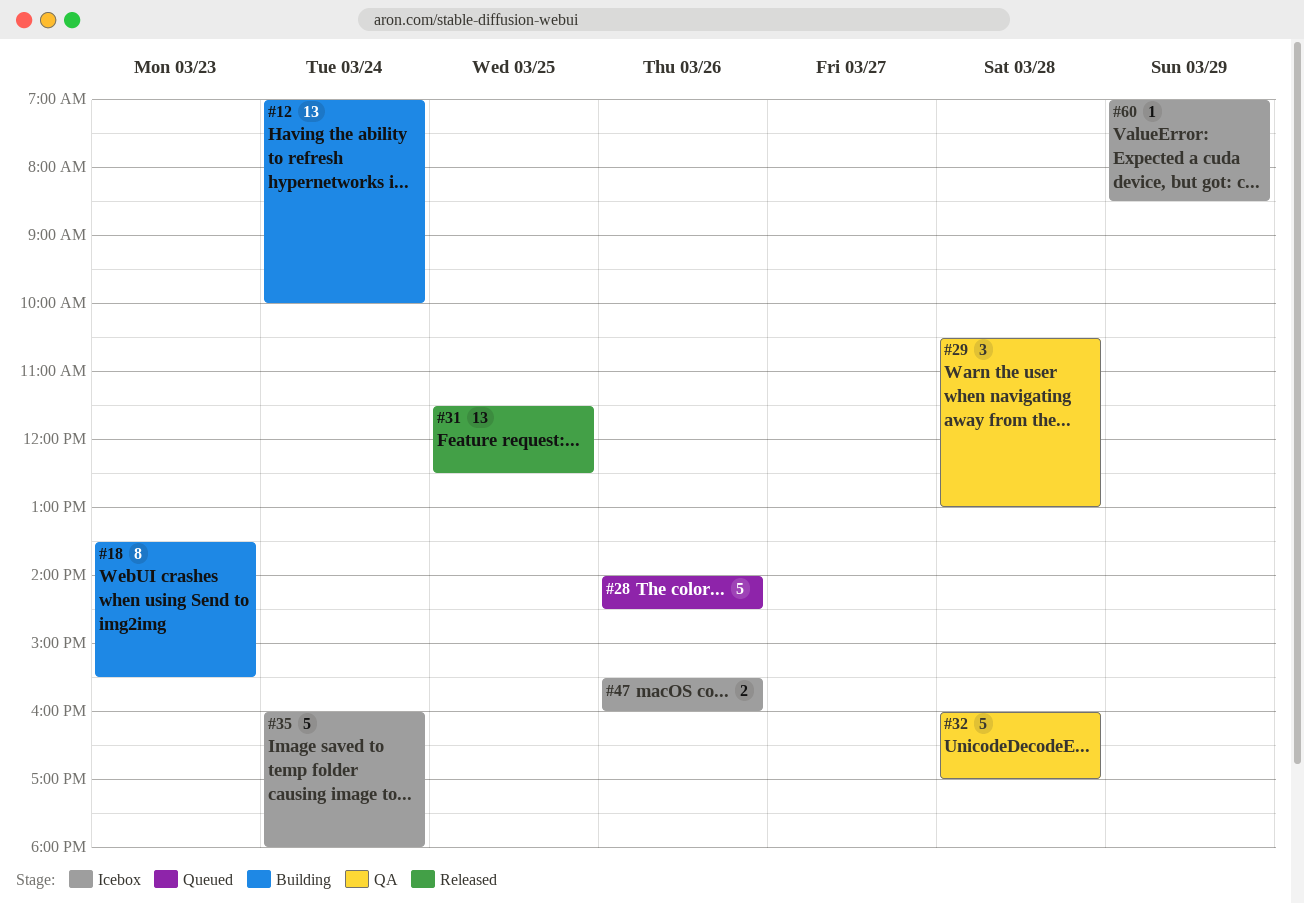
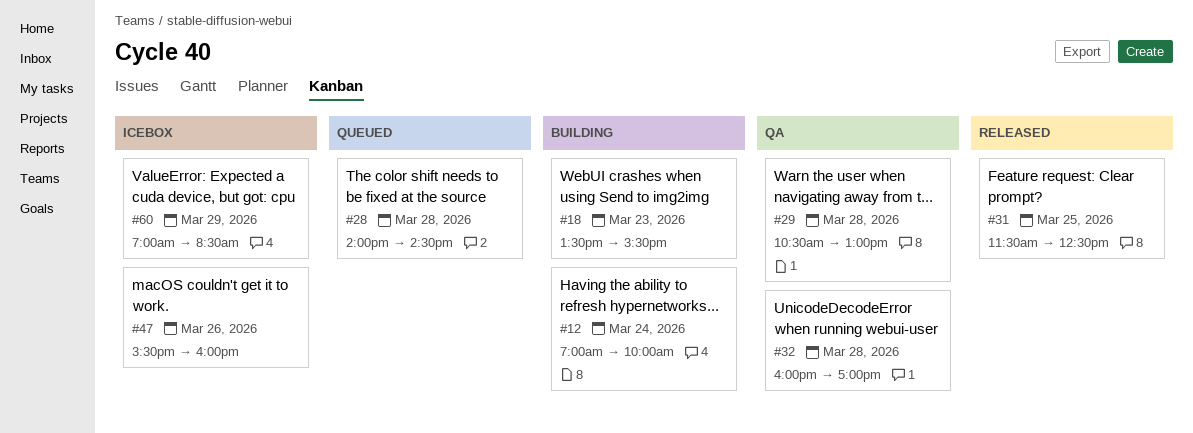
#28, day: Mar 26 -> Mar 28
#35: present -> none

